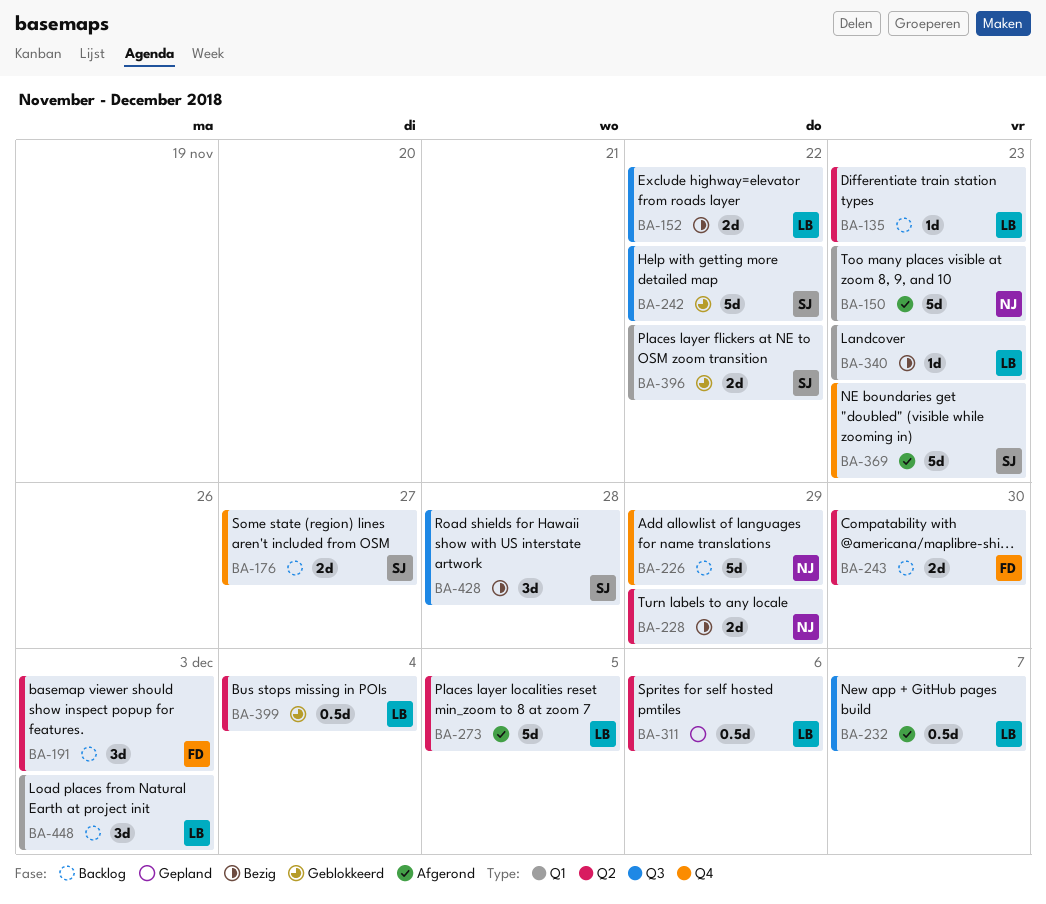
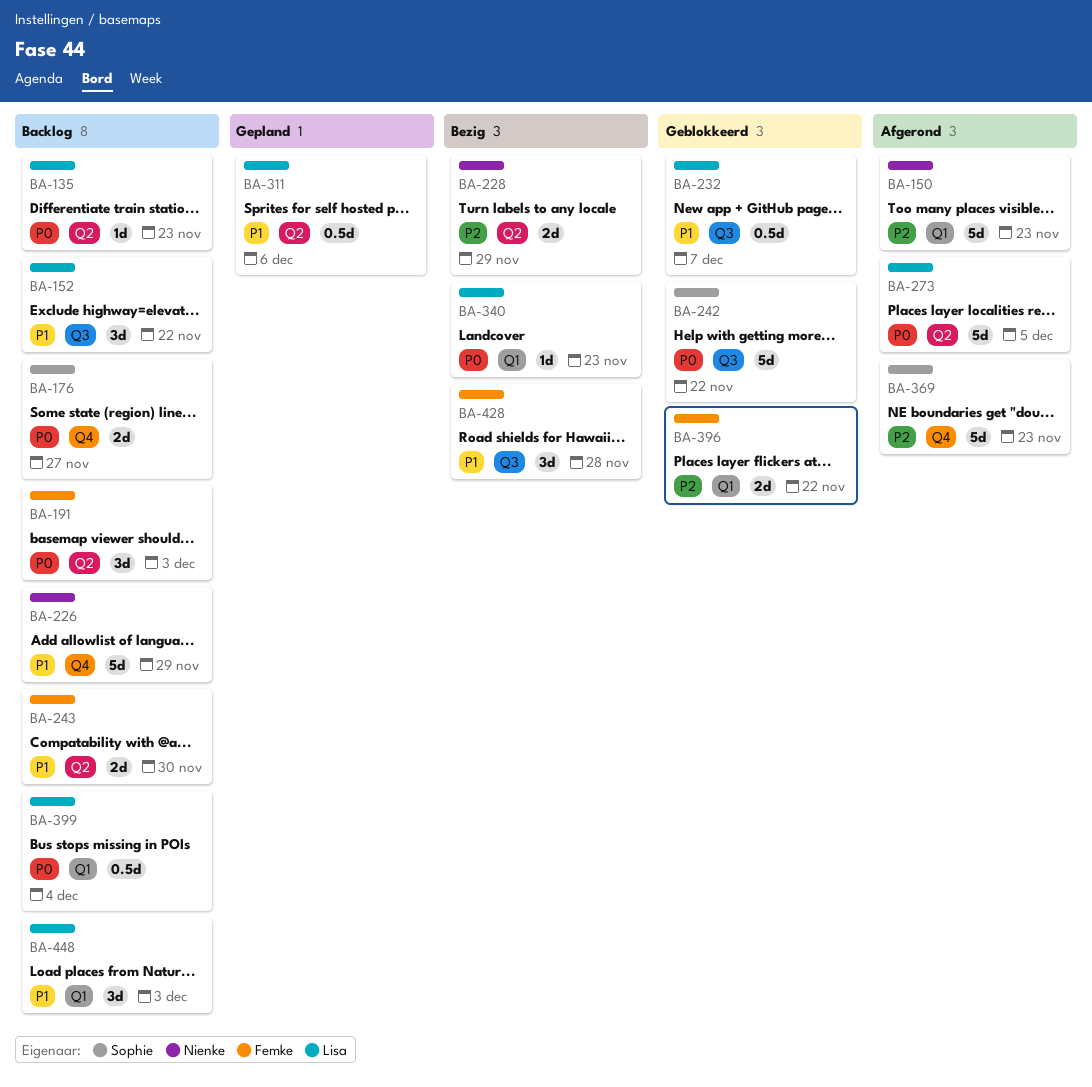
BA-152, status: Bezig -> Backlog
BA-152, estimate: 2d -> 3d
BA-232, status: Afgerond -> Geblokkeerd
BA-396, owner: Sophie -> Femke
BA-399, status: Geblokkeerd -> Backlog
BA-399, label: Q2 -> Q1
BA-428, owner: Sophie -> Femke

